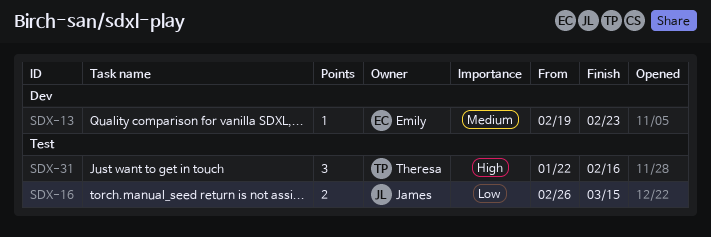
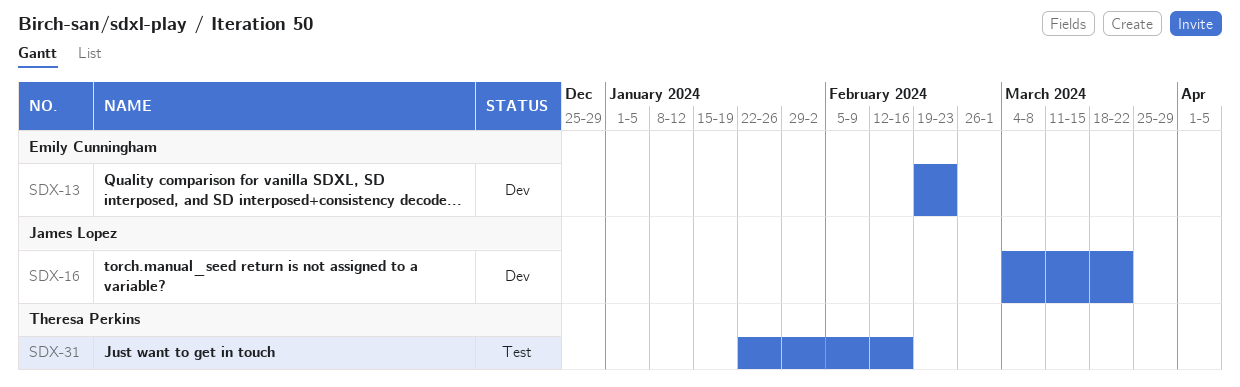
SDX-16, status: Test -> Dev
SDX-16, start: Feb 26 -> Mar 4
SDX-16, due: Mar 15 -> Mar 22

